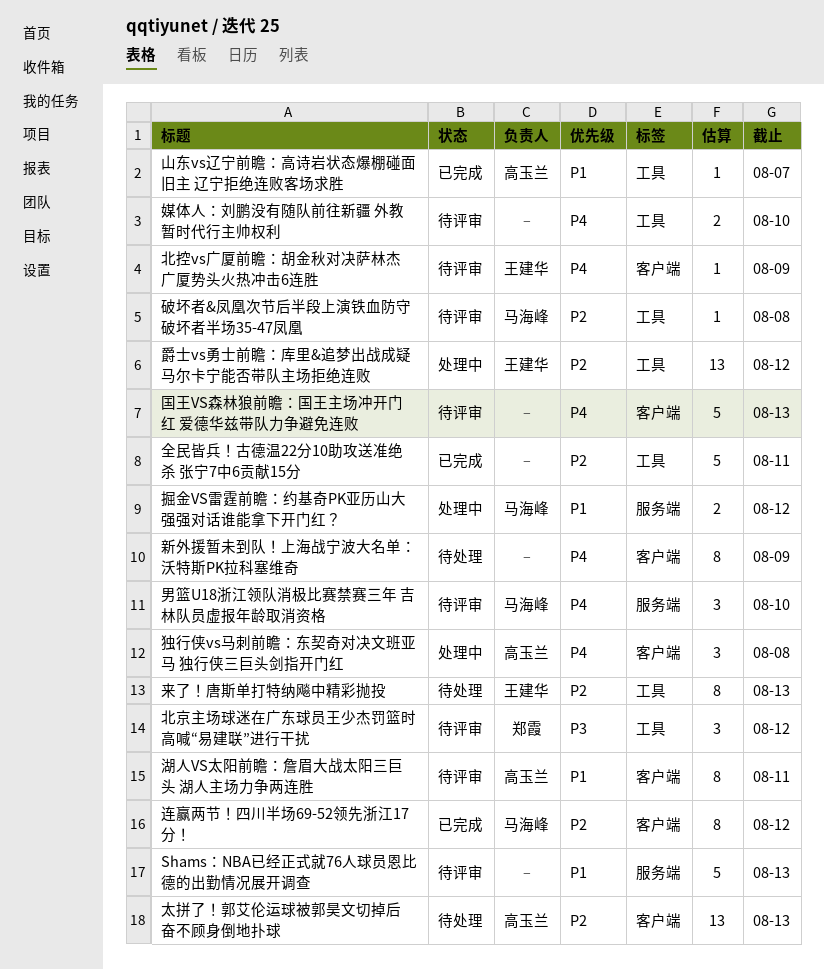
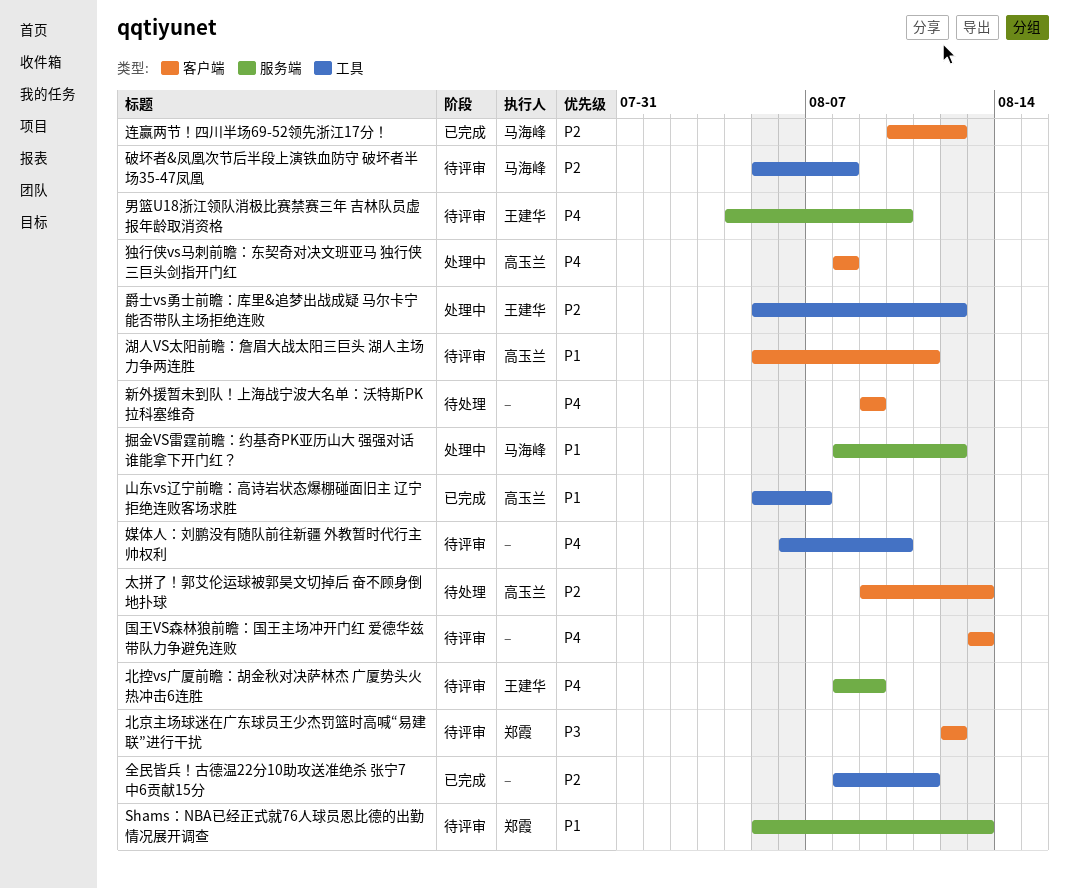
Shams：NBA已经正式就76人球员恩比德的出勤情况展开调查, owner: none -> 郑霞
北京主场球迷在广东球员王少杰罚篮时高喊“易建联”进行干扰, label: 工具 -> 客户端
北控vs广厦前瞻：胡金秋对决萨林杰 广厦势头火热冲击6连胜, label: 客户端 -> 服务端
来了！唐斯单打特纳飚中精彩抛投: present -> none
男篮U18浙江领队消极比赛禁赛三年 吉林队员虚报年龄取消资格, owner: 马海峰 -> 王建华

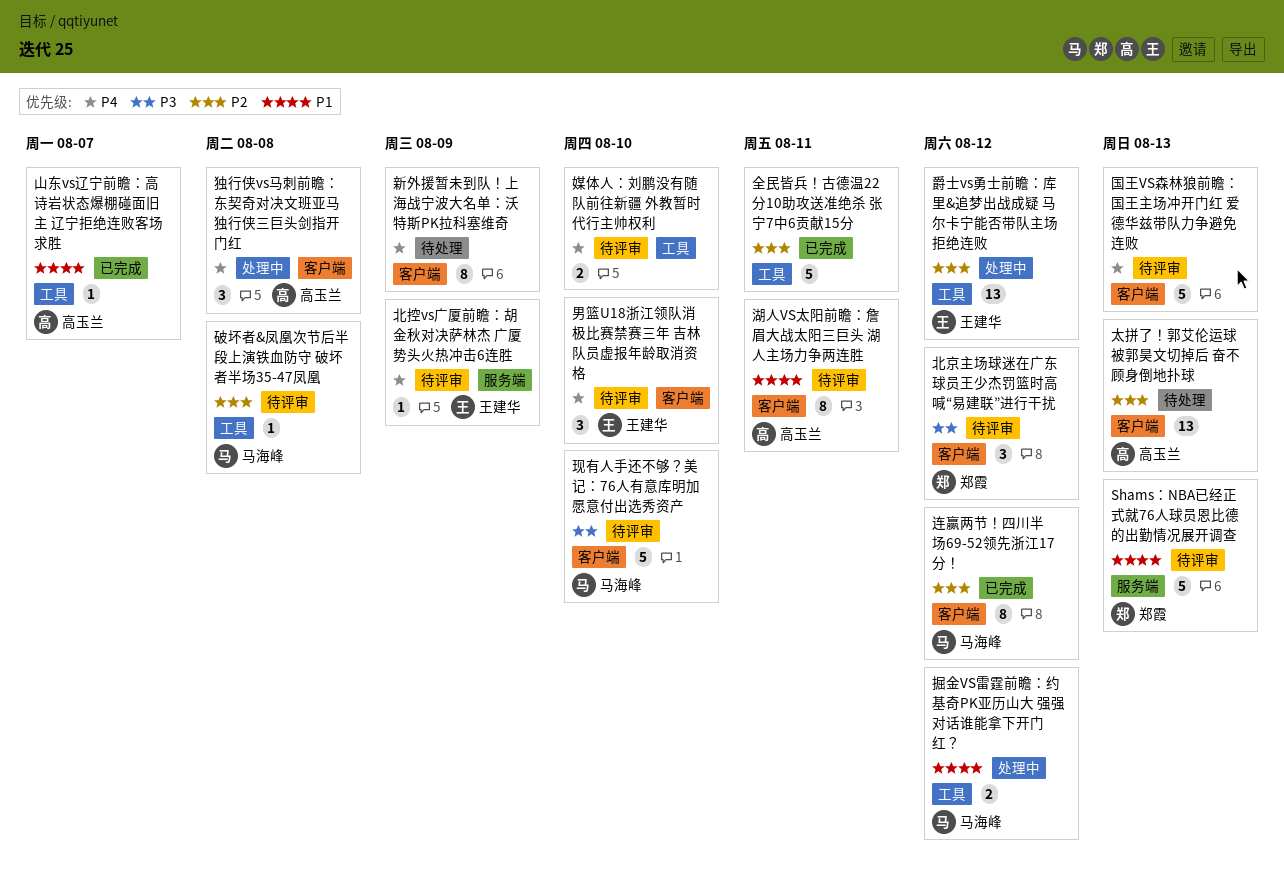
掘金VS雷霆前瞻：约基奇PK亚历山大 强强对话谁能拿下开门红？, label: 服务端 -> 工具
现有人手还不够？美记：76人有意库明加 愿意付出选秀资产: none -> present
男篮U18浙江领队消极比赛禁赛三年 吉林队员虚报年龄取消资格, label: 服务端 -> 客户端

